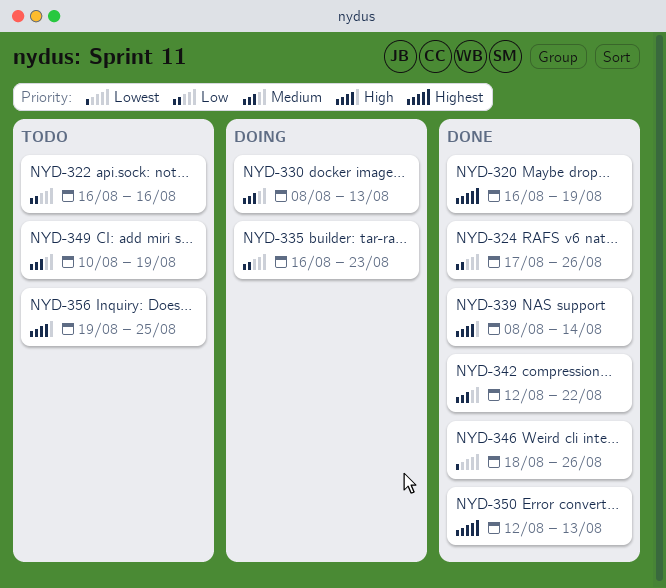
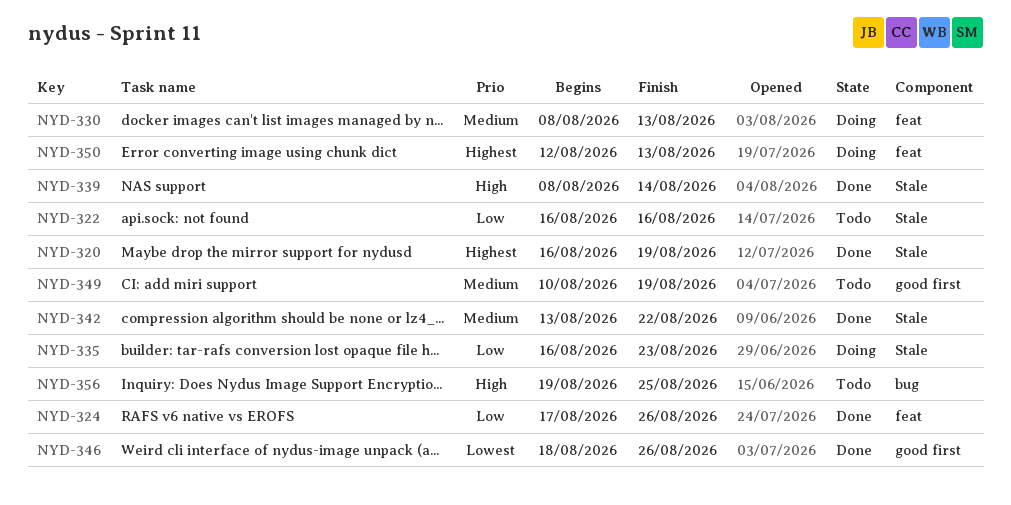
NYD-342, start: Aug 12 -> Aug 13
NYD-350, status: Done -> Doing

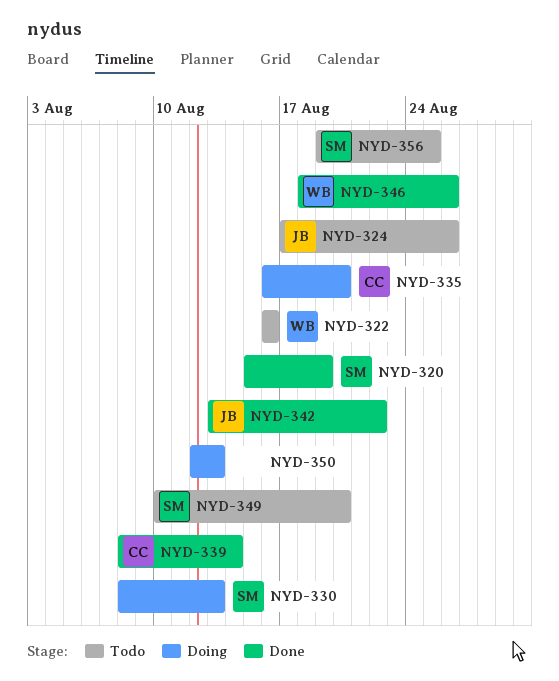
NYD-320, start: Aug 16 -> Aug 15
NYD-324, status: Done -> Todo
NYD-335, due: Aug 23 -> Aug 20
NYD-349, due: Aug 19 -> Aug 20

